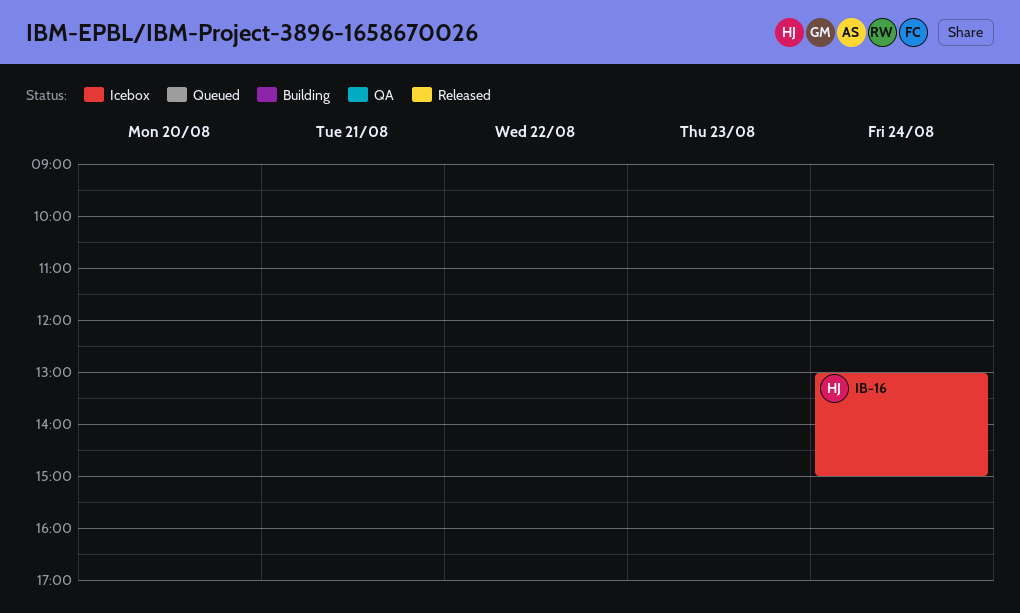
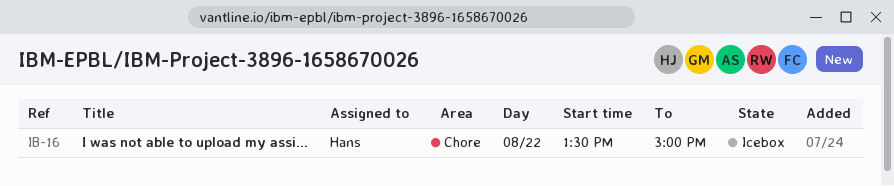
IB-16, day: Aug 24 -> Aug 22
IB-16, begins: 13:00 -> 13:30

